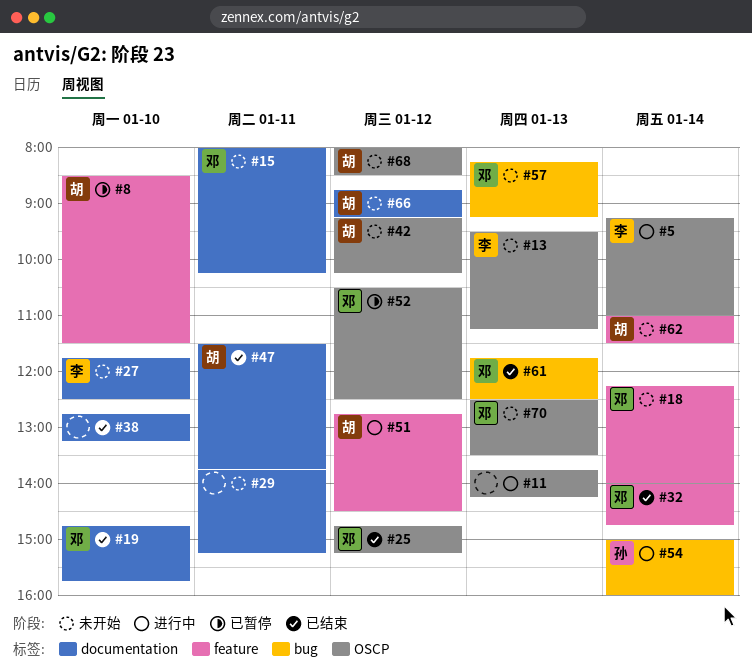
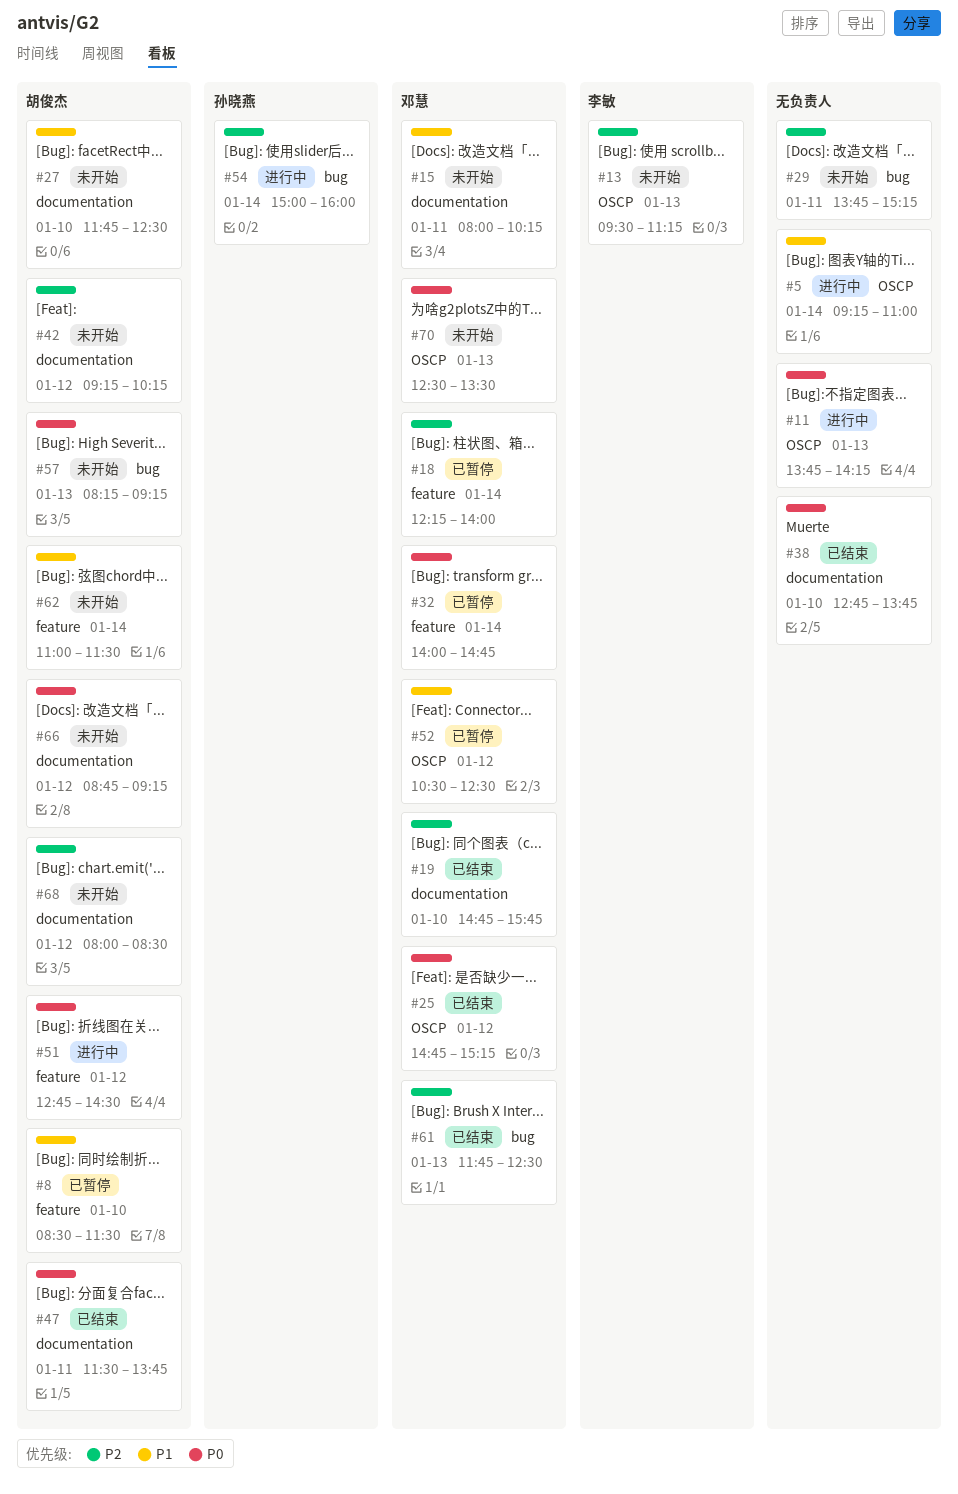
#5, owner: 李敏 -> none
#18, status: 未开始 -> 已暂停
#27, owner: 李敏 -> 胡俊杰
#29, label: documentation -> bug
#32, status: 已结束 -> 已暂停
#38, ends: 13:15 -> 13:45
#42, label: OSCP -> documentation
#57, owner: 邓慧 -> 胡俊杰
#68, label: OSCP -> documentation

